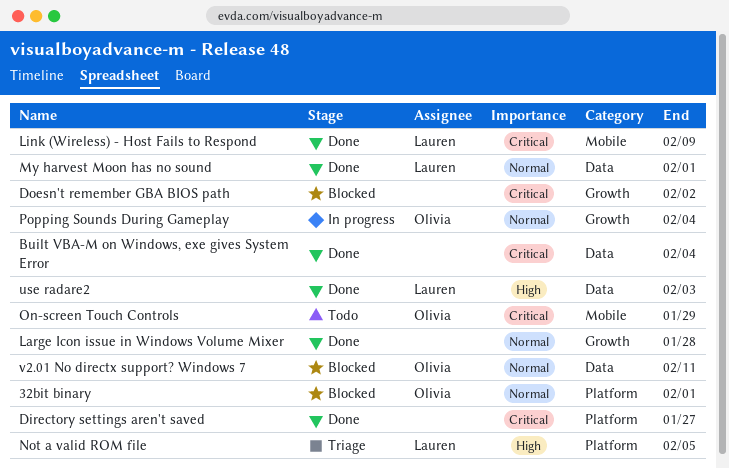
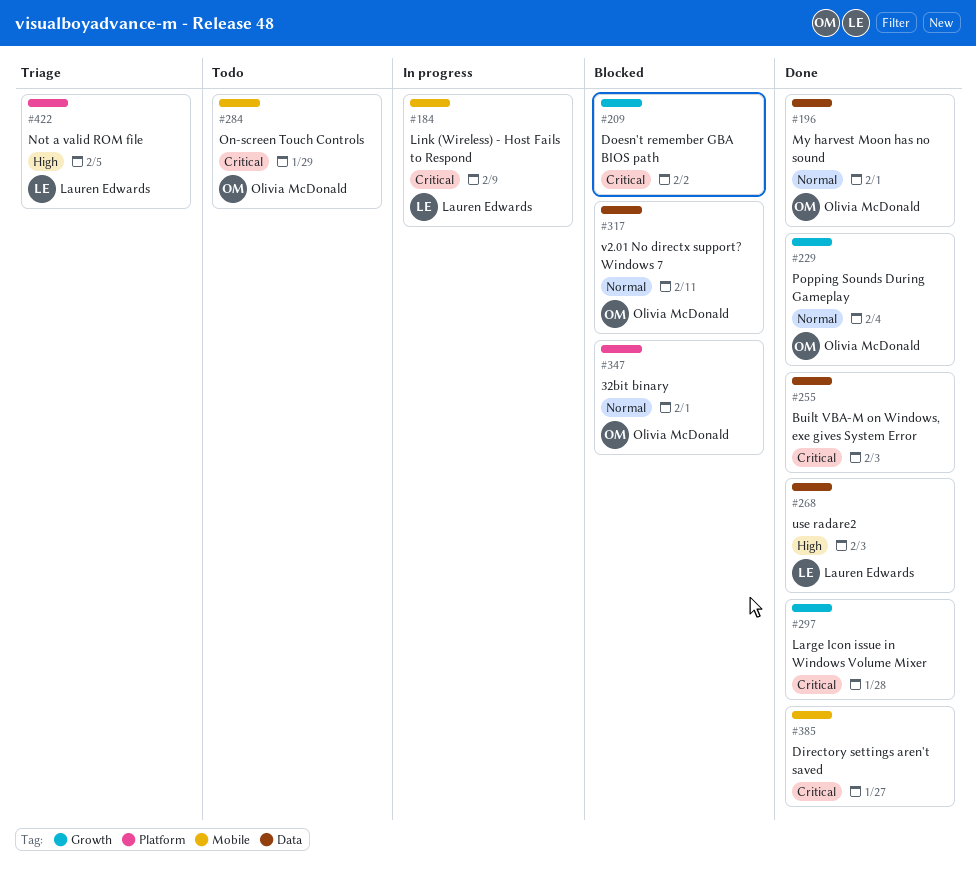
Built VBA-M on Windows, exe gives System Error, due: Feb 4 -> Feb 3
Directory settings aren't saved, label: Platform -> Mobile
Large Icon issue in Windows Volume Mixer, priority: Normal -> Critical
Link (Wireless) - Host Fails to Respond, status: Done -> In progress
My harvest Moon has no sound, owner: Lauren Edwards -> Olivia McDonald
Popping Sounds During Gameplay, status: In progress -> Done

